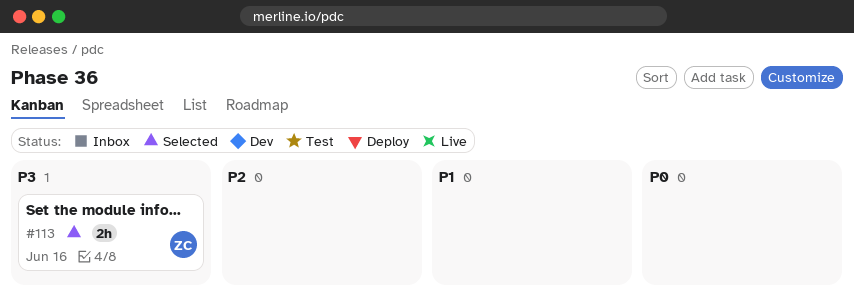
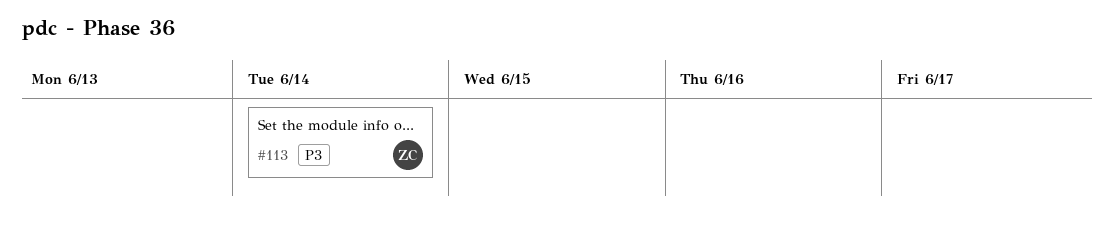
#113, due: Jun 16 -> Jun 14

